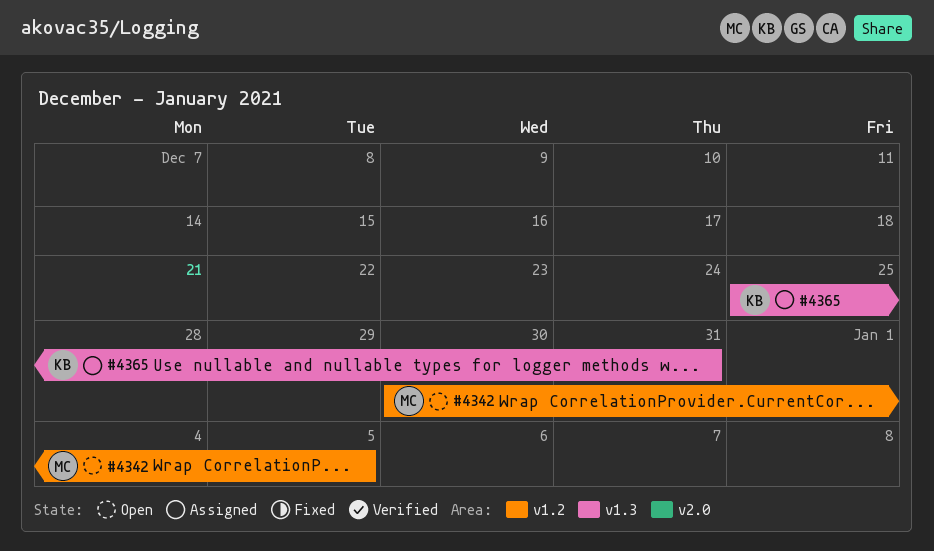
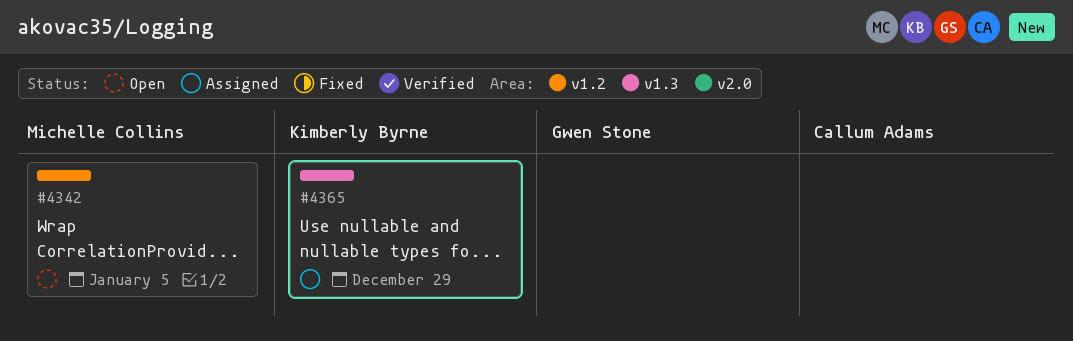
#4365, due: Dec 31 -> Dec 29

